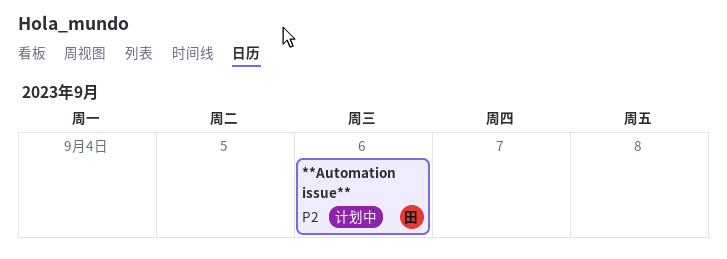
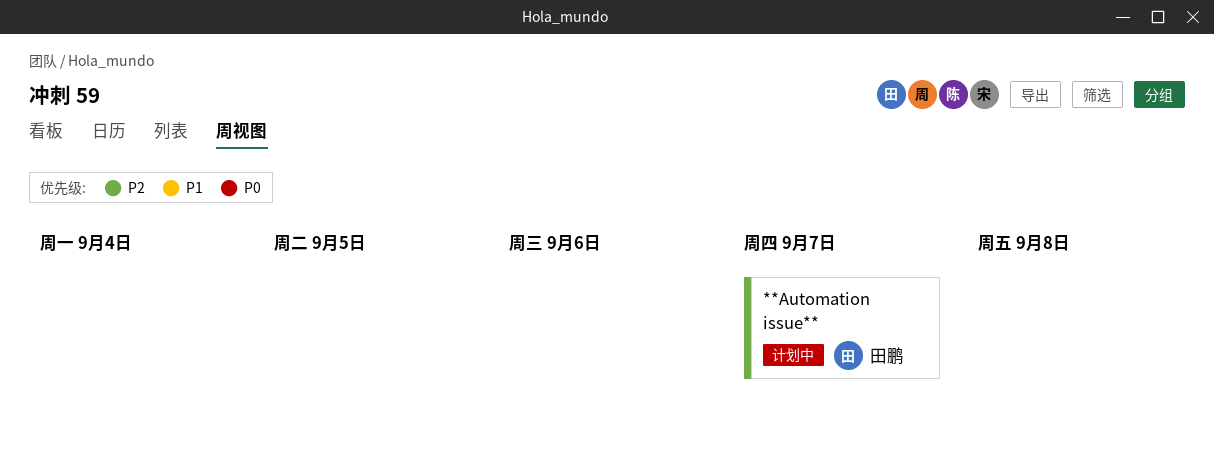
**Automation issue**, due: Sep 6 -> Sep 7

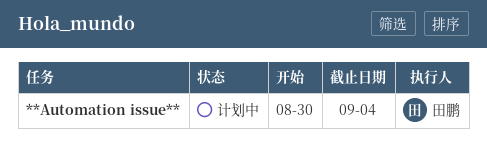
**Automation issue**, due: Sep 7 -> Sep 4

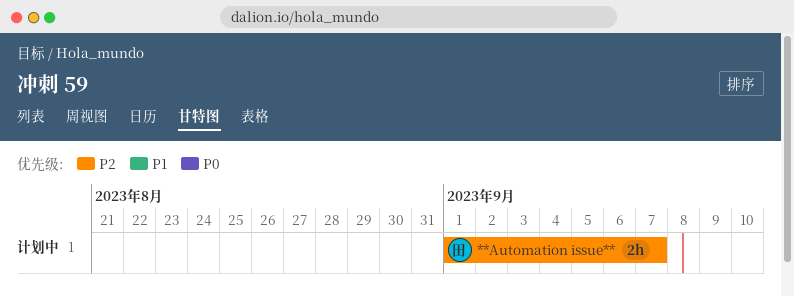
**Automation issue**, start: Aug 30 -> Sep 1
**Automation issue**, due: Sep 4 -> Sep 7

